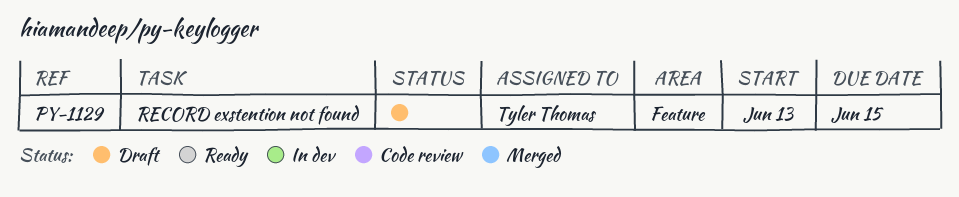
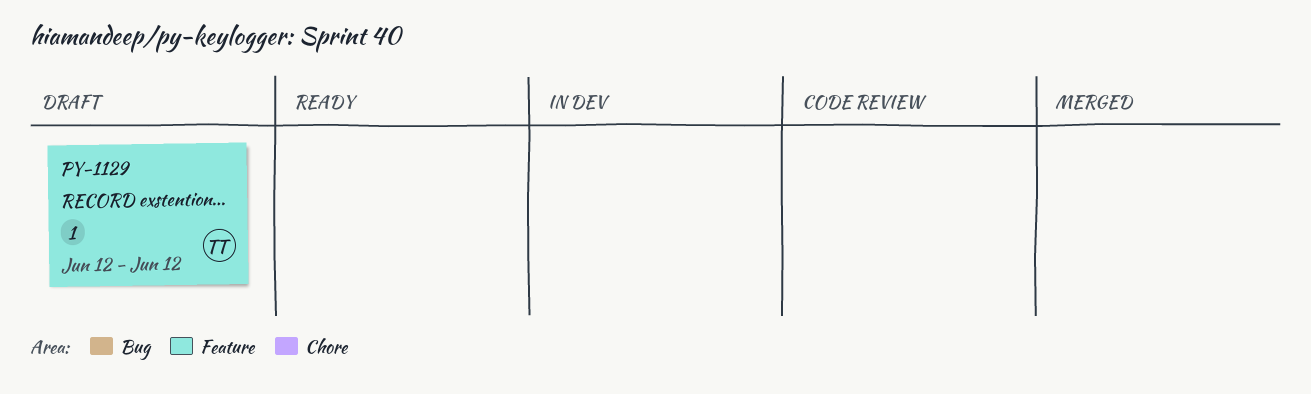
PY-1129, start: Jun 13 -> Jun 12
PY-1129, due: Jun 15 -> Jun 12

